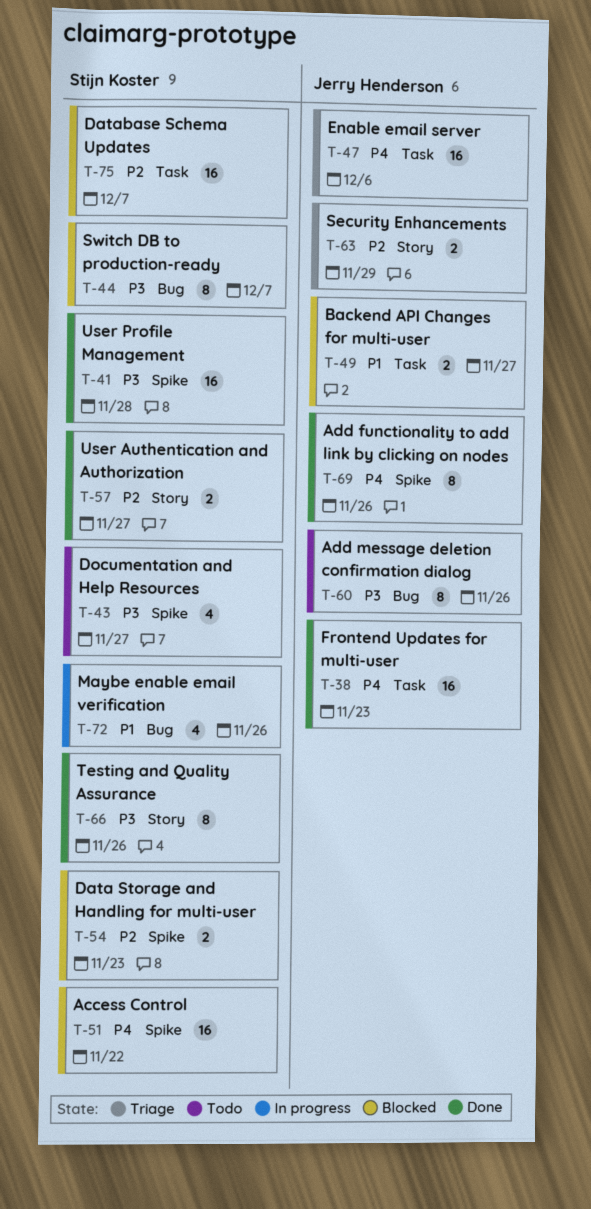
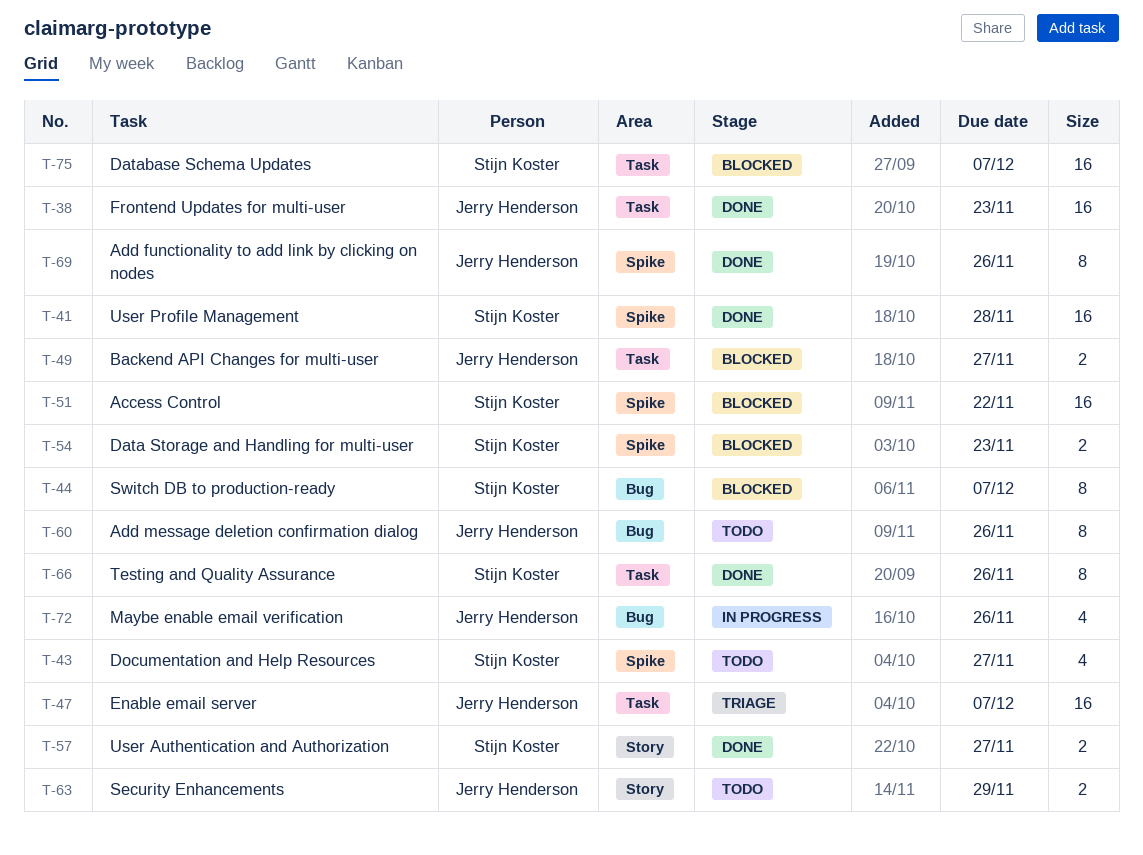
T-47, due: Dec 6 -> Dec 7
T-63, status: Triage -> Todo
T-66, label: Story -> Task
T-72, owner: Stijn Koster -> Jerry Henderson

